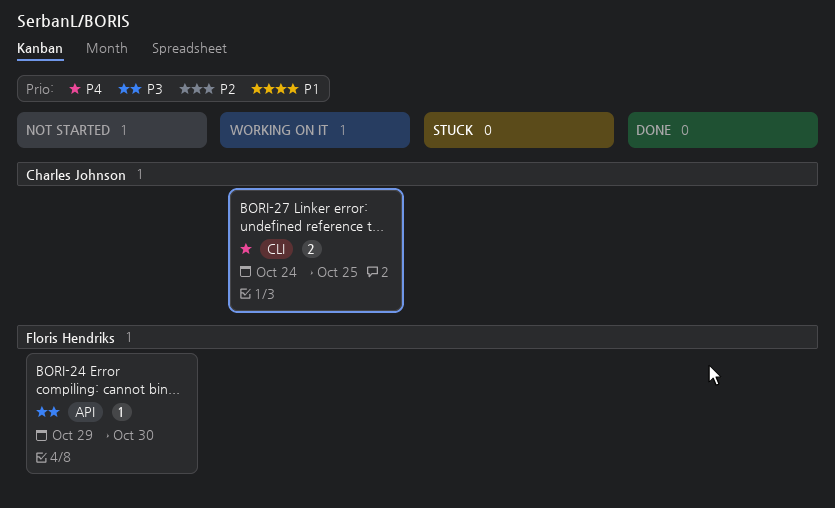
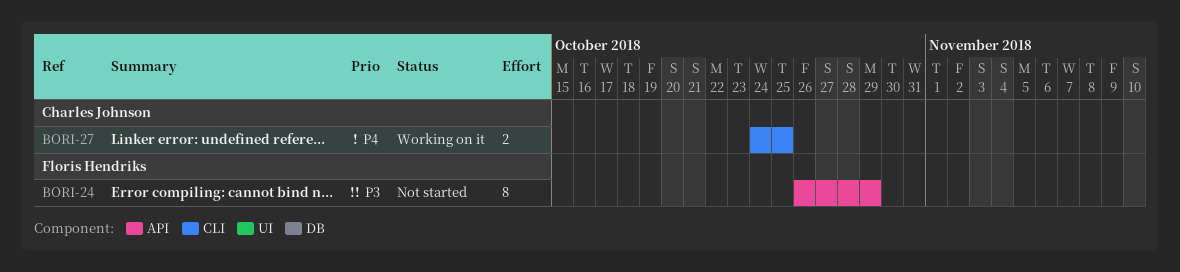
BORI-24, estimate: 1 -> 8
BORI-24, start: Oct 29 -> Oct 26
BORI-24, due: Oct 30 -> Oct 29

